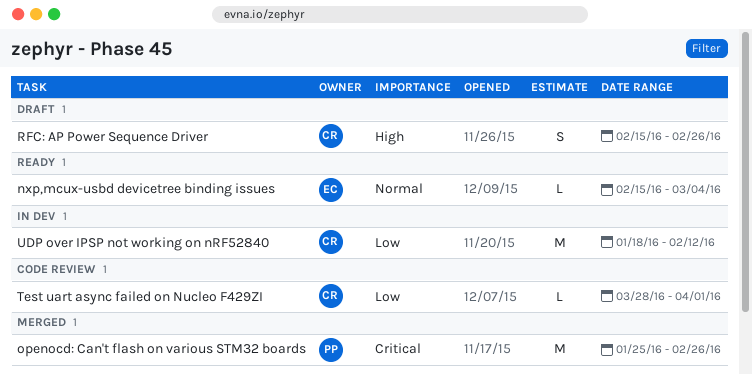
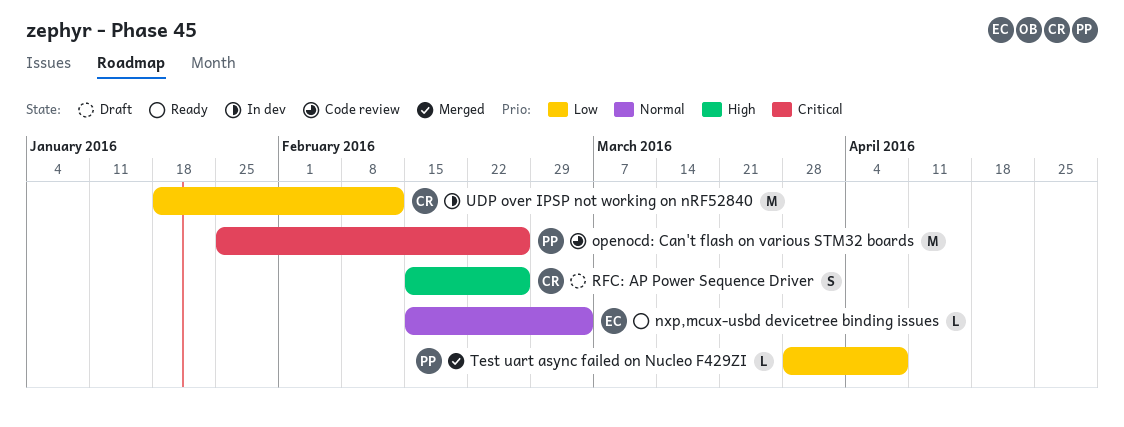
openocd: Can't flash on various STM32 boards, status: Merged -> Code review
Test uart async failed on Nucleo F429ZI, status: Code review -> Merged
Test uart async failed on Nucleo F429ZI, owner: CR -> PP
Test uart async failed on Nucleo F429ZI, due: Apr 1 -> Apr 8

